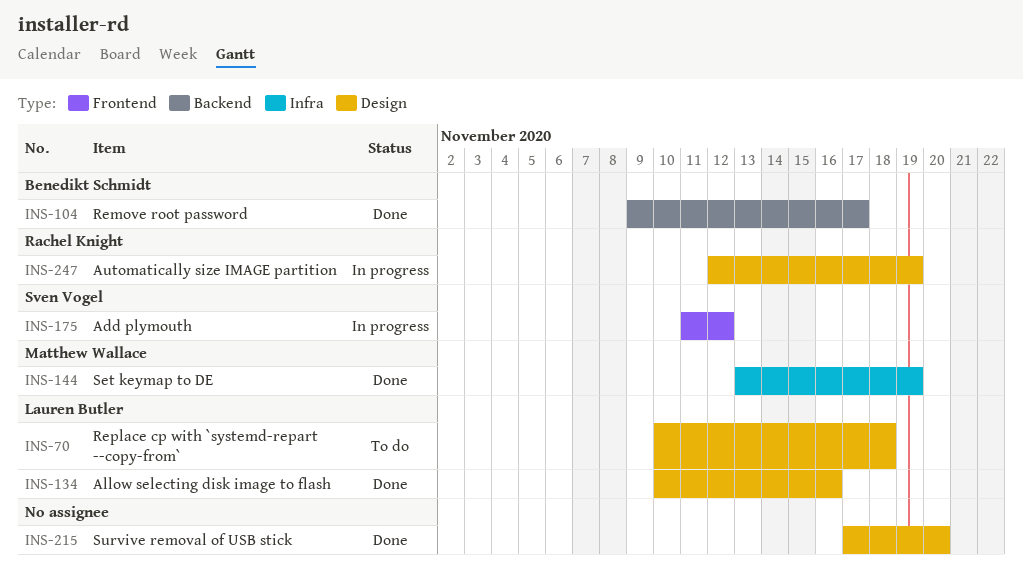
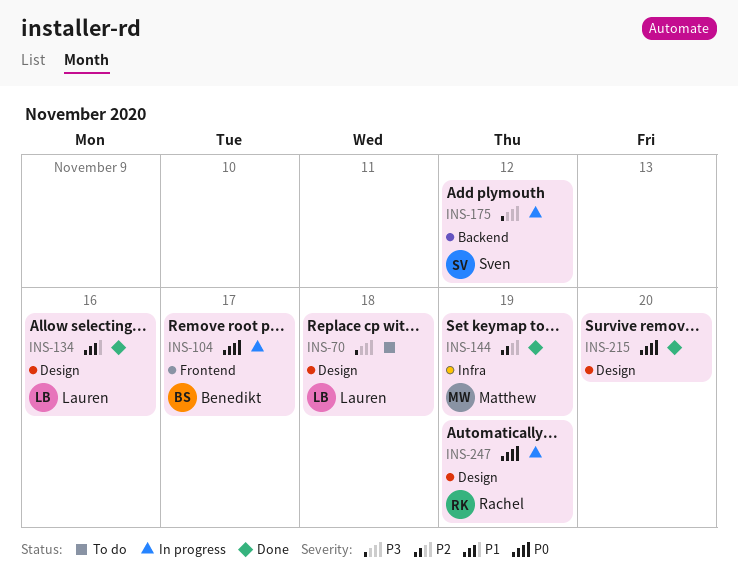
INS-104, status: Done -> In progress
INS-104, label: Backend -> Frontend
INS-175, label: Frontend -> Backend

